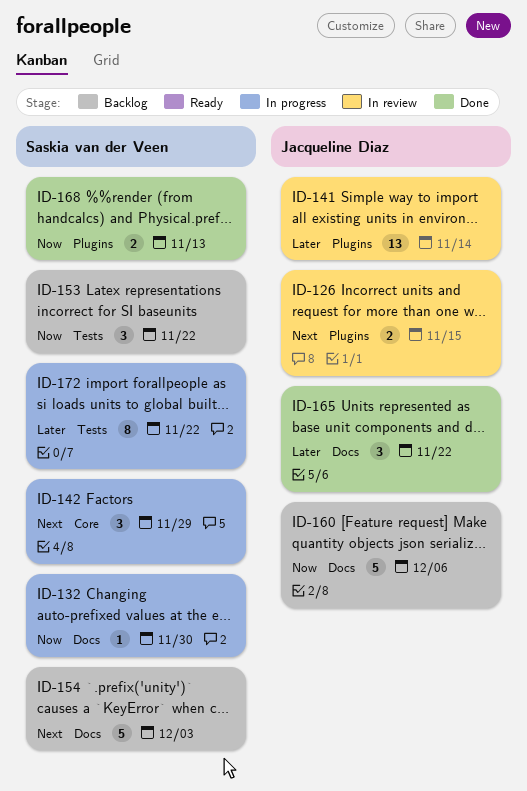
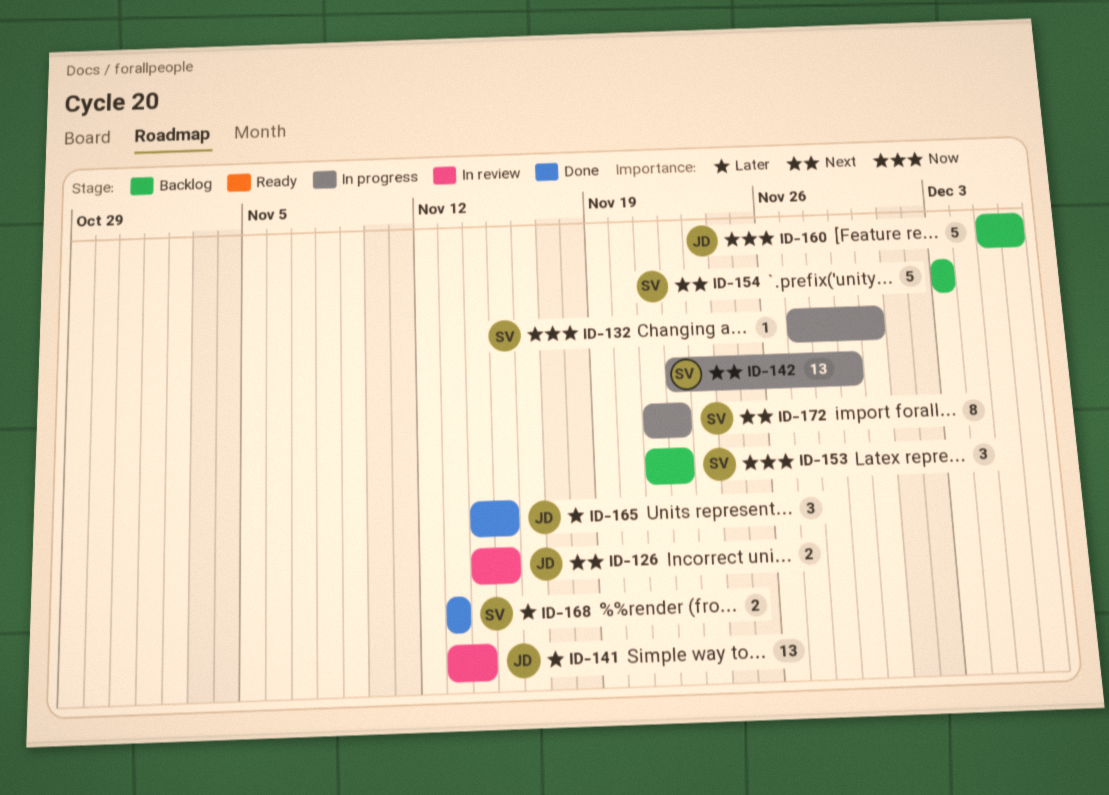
ID-142, estimate: 3 -> 13
ID-165, due: Nov 22 -> Nov 15
ID-168, priority: Now -> Later
ID-172, priority: Later -> Next

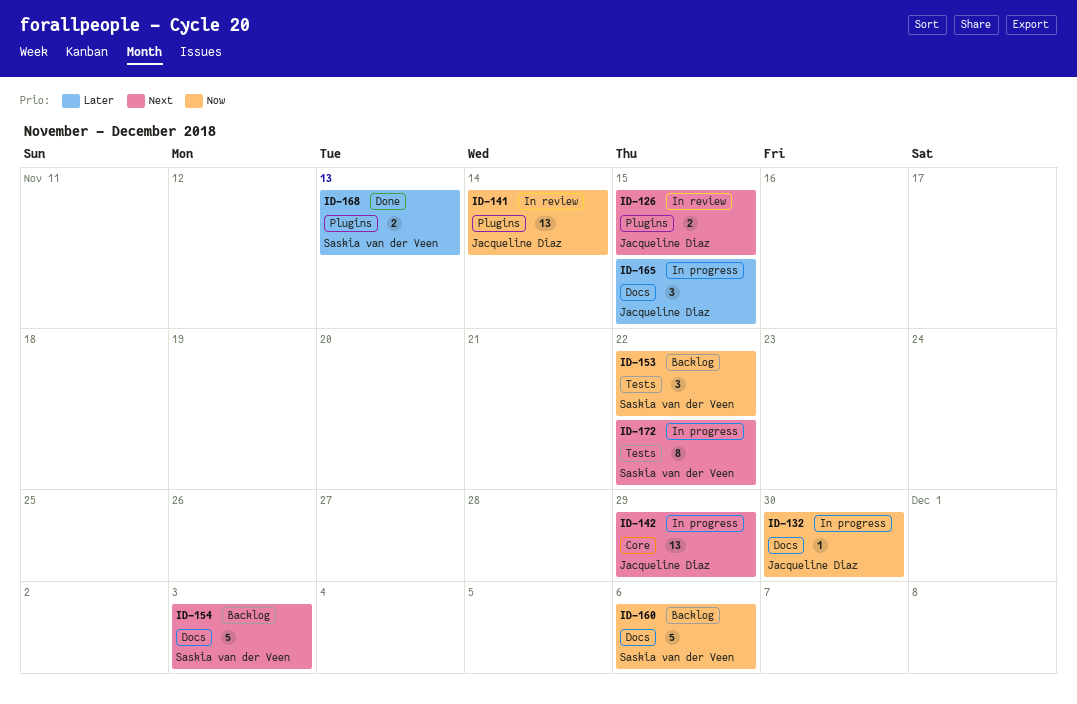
ID-132, owner: Saskia van der Veen -> Jacqueline Diaz
ID-141, priority: Later -> Now
ID-142, owner: Saskia van der Veen -> Jacqueline Diaz
ID-160, owner: Jacqueline Diaz -> Saskia van der Veen
ID-165, status: Done -> In progress

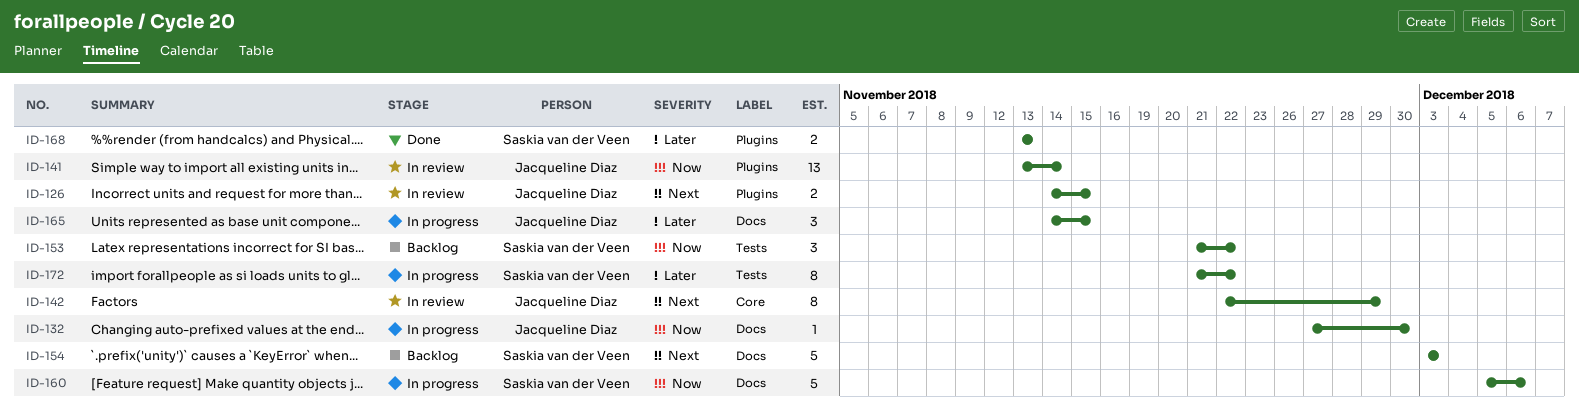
ID-142, status: In progress -> In review
ID-142, estimate: 13 -> 8
ID-160, status: Backlog -> In progress
ID-172, priority: Next -> Later

